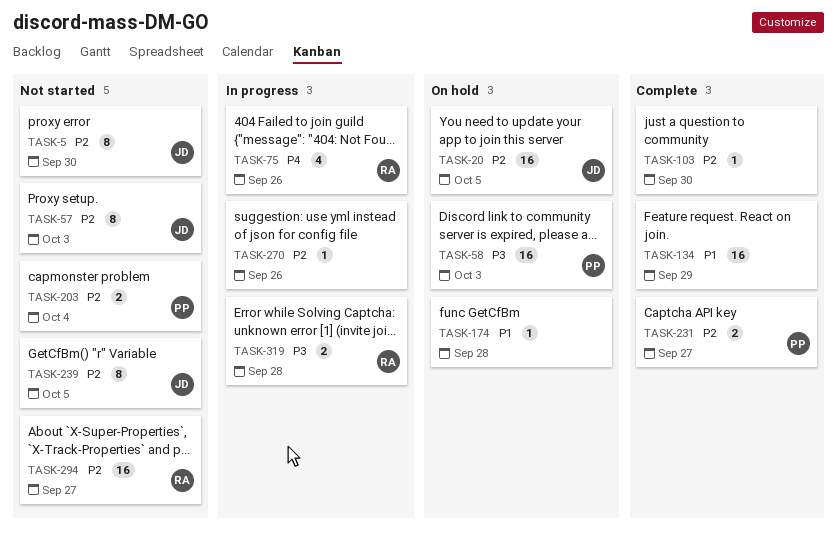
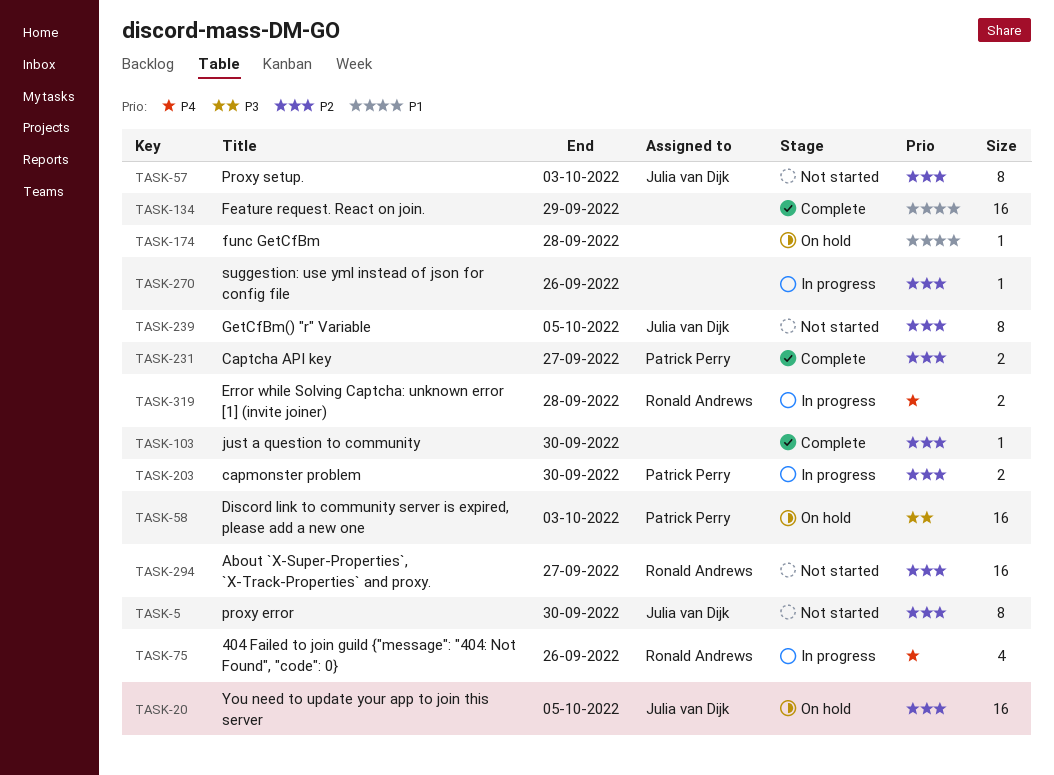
TASK-203, status: Not started -> In progress
TASK-203, due: Oct 4 -> Sep 30
TASK-319, priority: P3 -> P4

